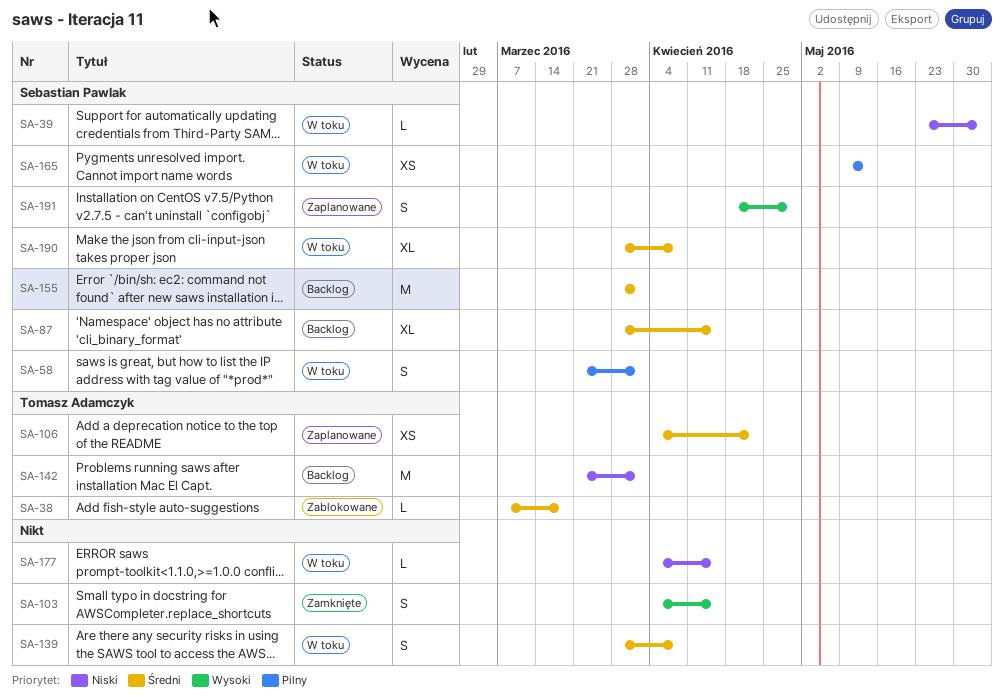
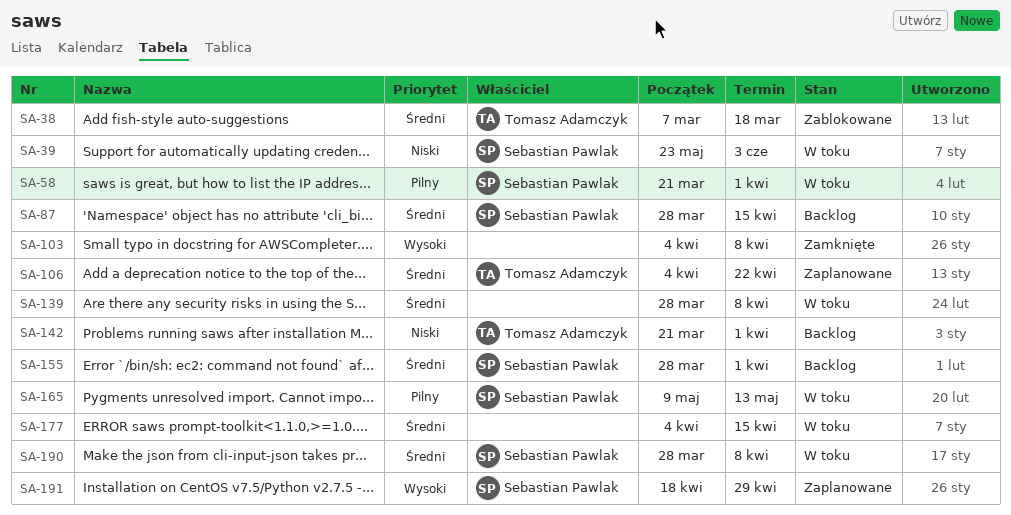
SA-103, due: Apr 15 -> Apr 8
SA-177, priority: Niski -> Średni

